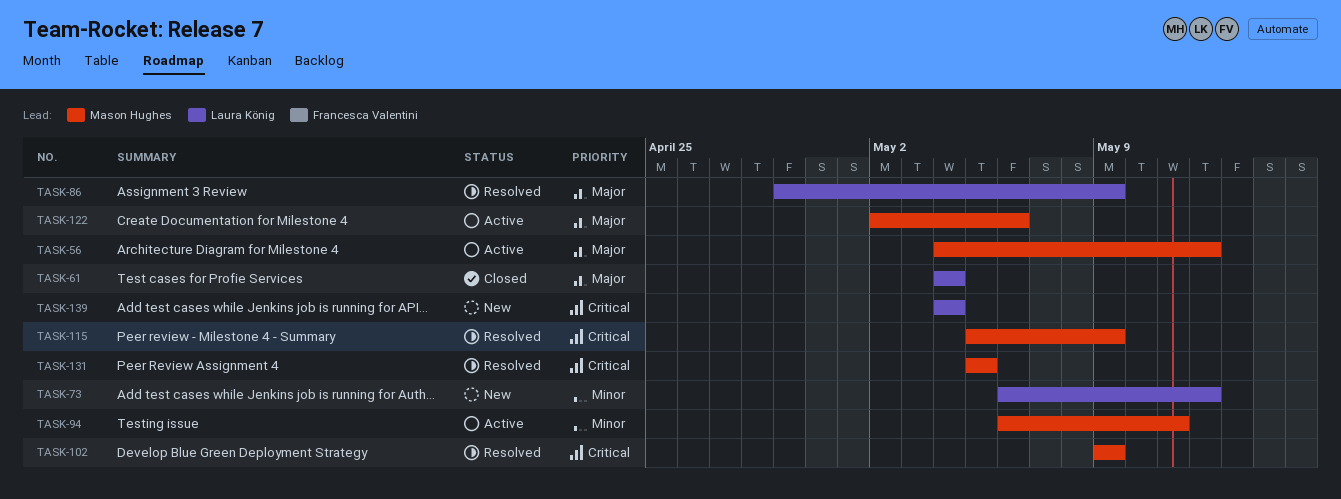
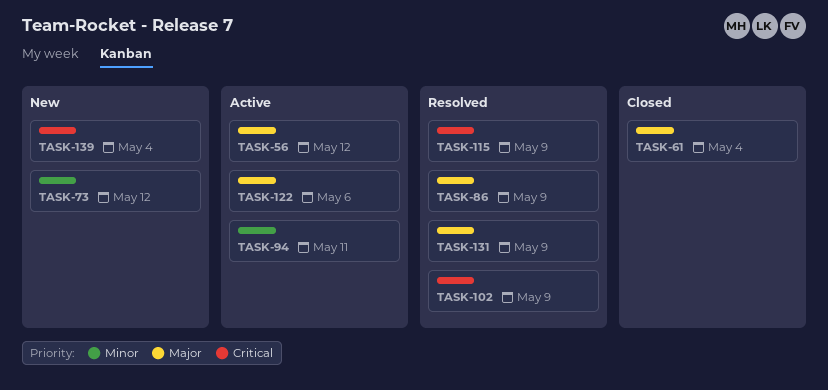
TASK-131, priority: Critical -> Major
TASK-131, due: May 5 -> May 9

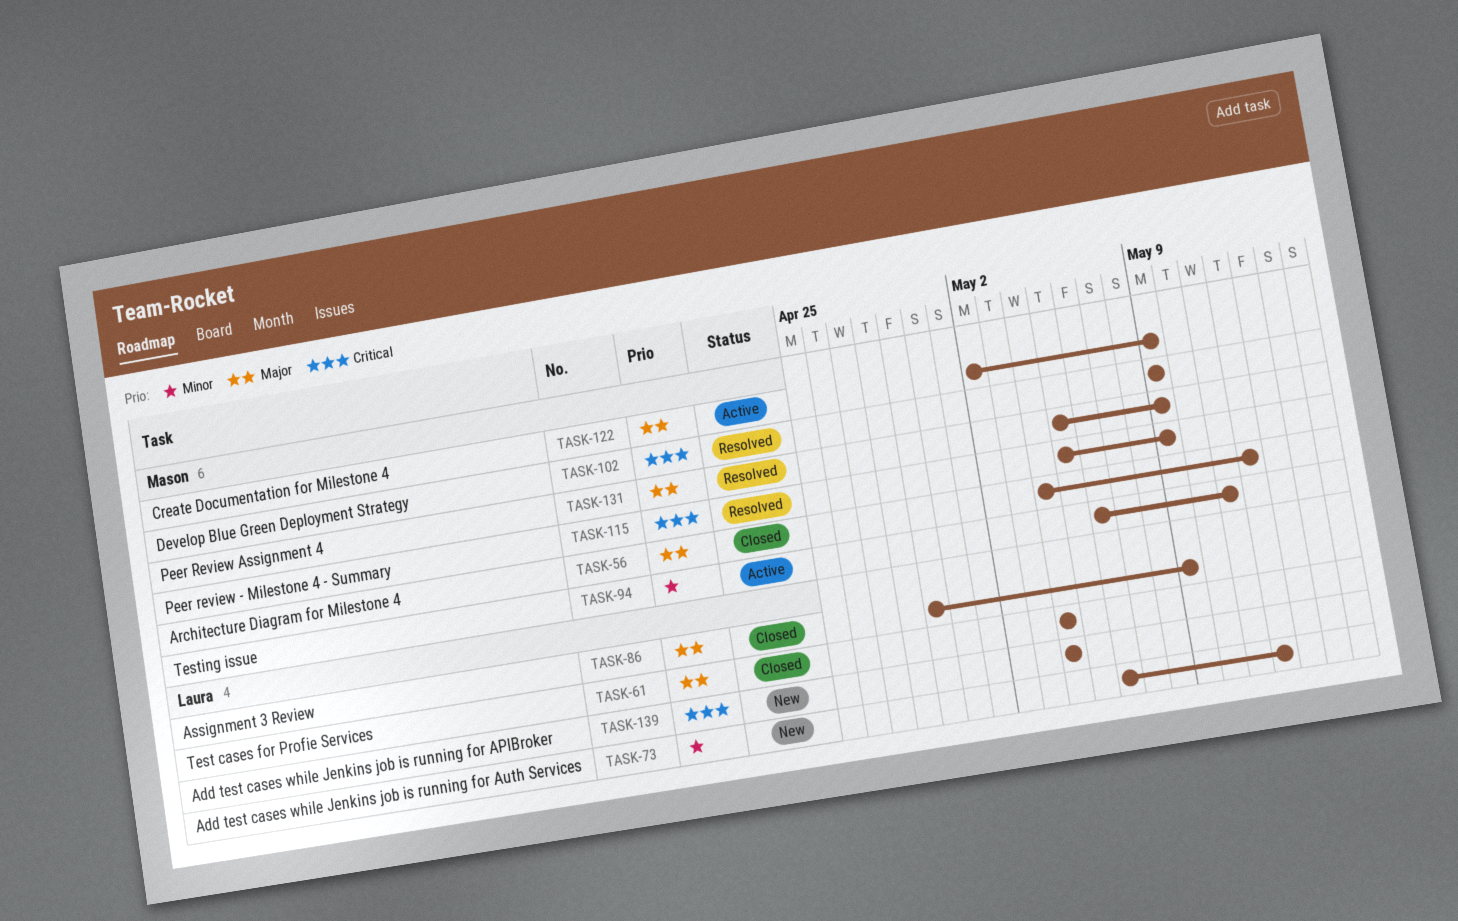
TASK-56, status: Active -> Closed
TASK-86, status: Resolved -> Closed
TASK-122, due: May 6 -> May 9

